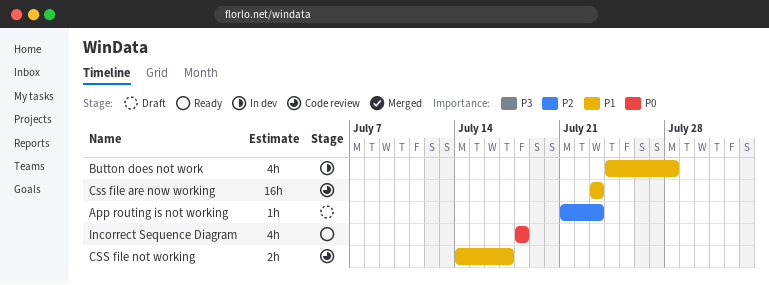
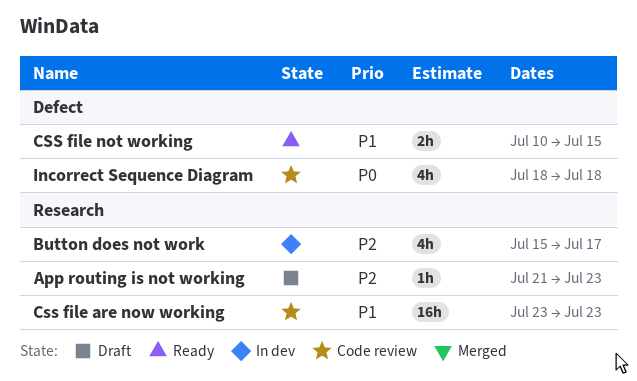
Button does not work, priority: P1 -> P2
Button does not work, start: Jul 24 -> Jul 15
Button does not work, due: Jul 28 -> Jul 17
CSS file not working, status: Code review -> Ready
CSS file not working, start: Jul 14 -> Jul 10
CSS file not working, due: Jul 17 -> Jul 15
Incorrect Sequence Diagram, status: Ready -> Code review

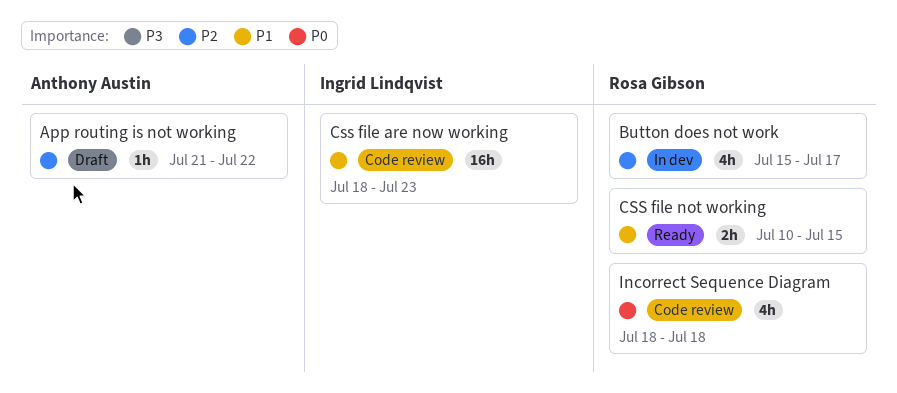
App routing is not working, due: Jul 23 -> Jul 22
Css file are now working, start: Jul 23 -> Jul 18

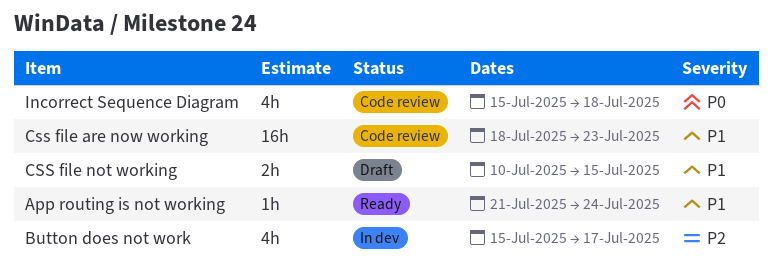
App routing is not working, status: Draft -> Ready
App routing is not working, priority: P2 -> P1
App routing is not working, due: Jul 22 -> Jul 24
CSS file not working, status: Ready -> Draft
Incorrect Sequence Diagram, start: Jul 18 -> Jul 15

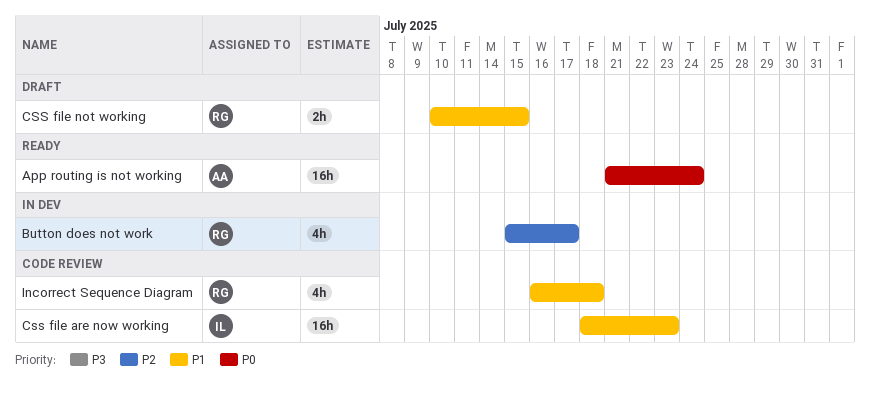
App routing is not working, priority: P1 -> P0
App routing is not working, estimate: 1h -> 16h
Incorrect Sequence Diagram, priority: P0 -> P1
Incorrect Sequence Diagram, start: Jul 15 -> Jul 16

